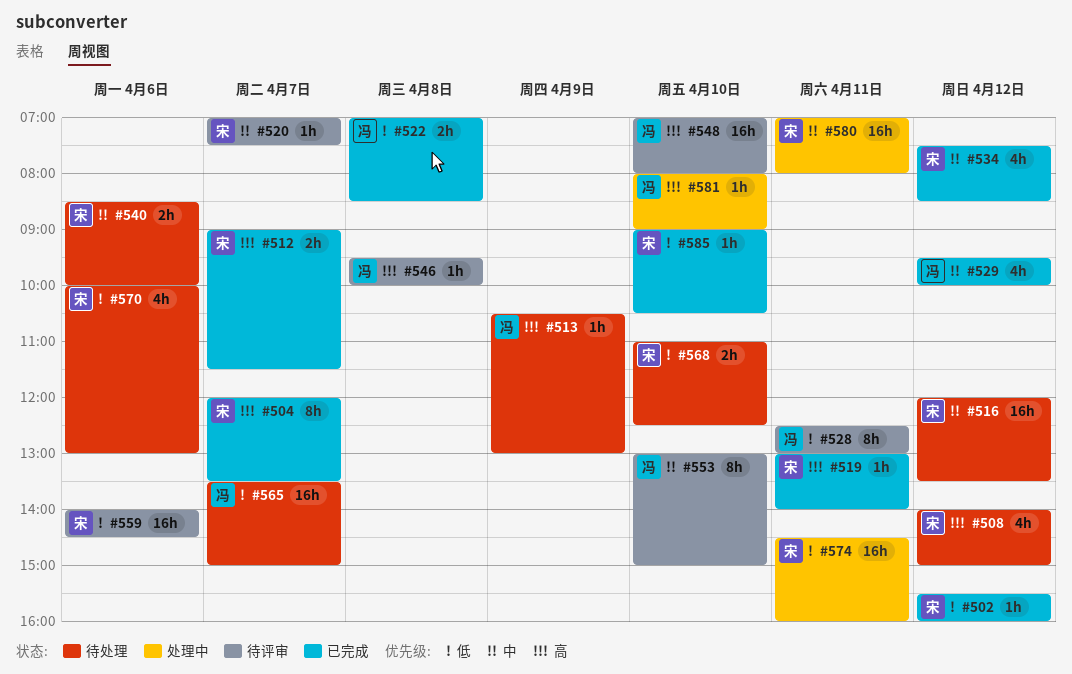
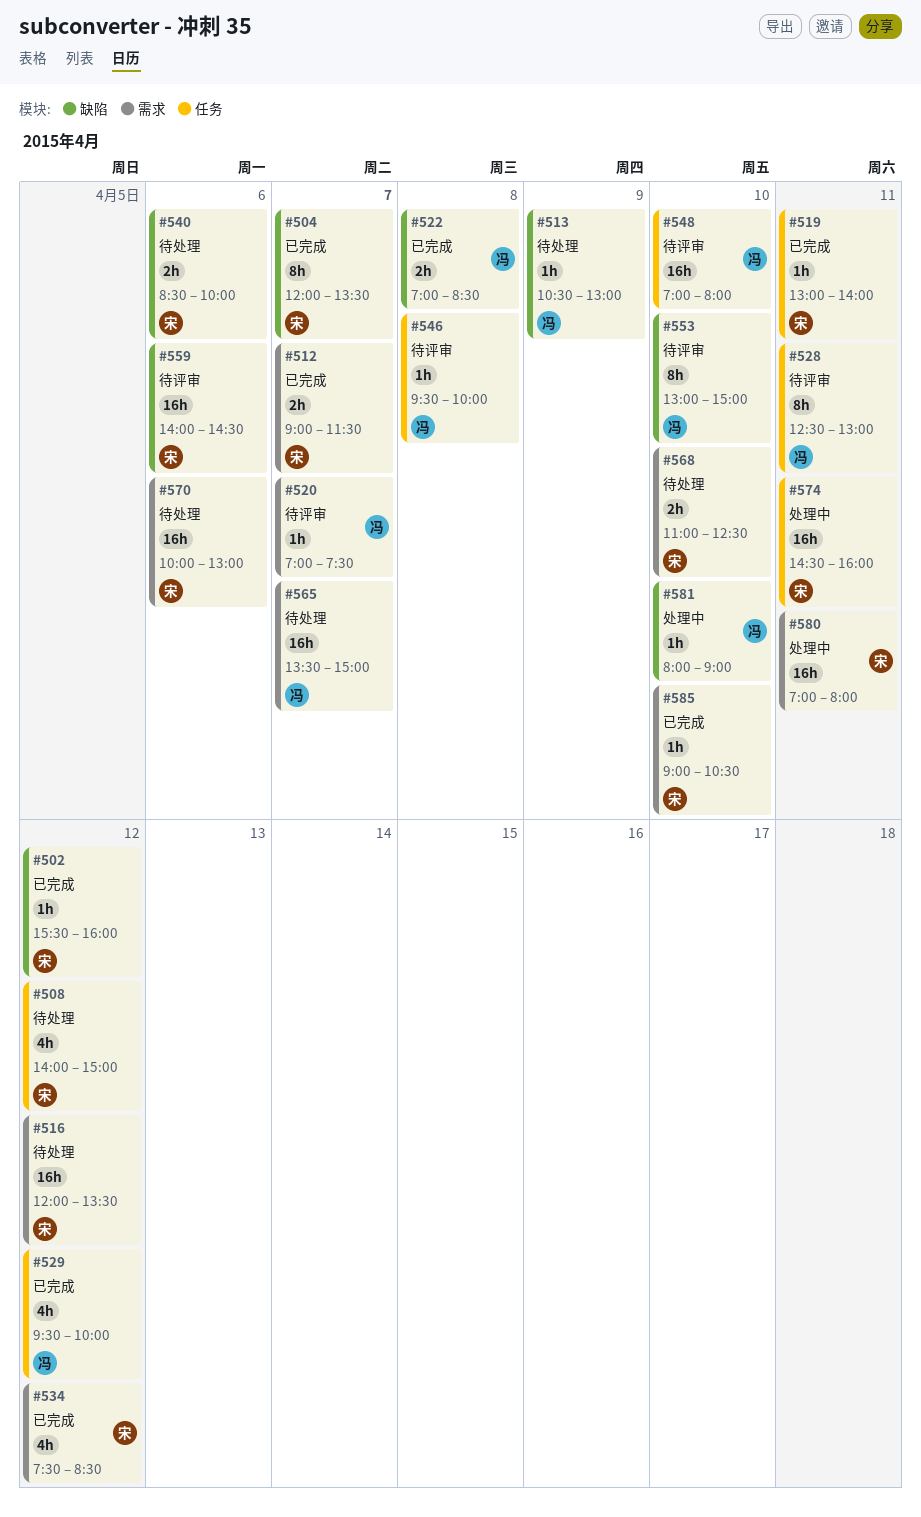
#520, owner: 宋 -> 冯
#570, estimate: 4h -> 16h

